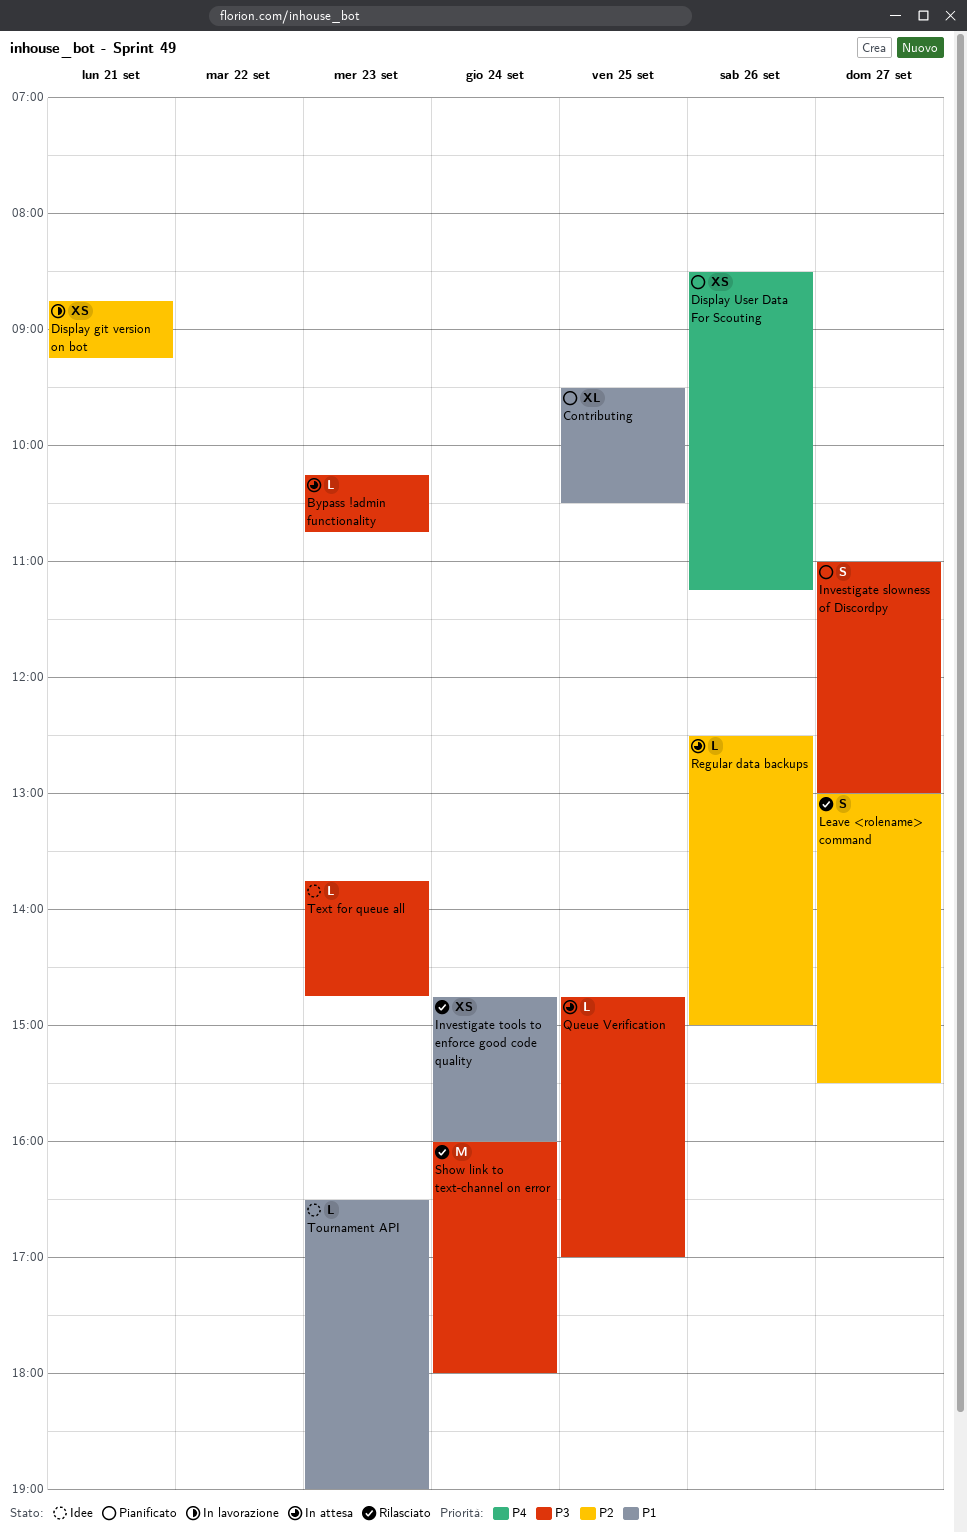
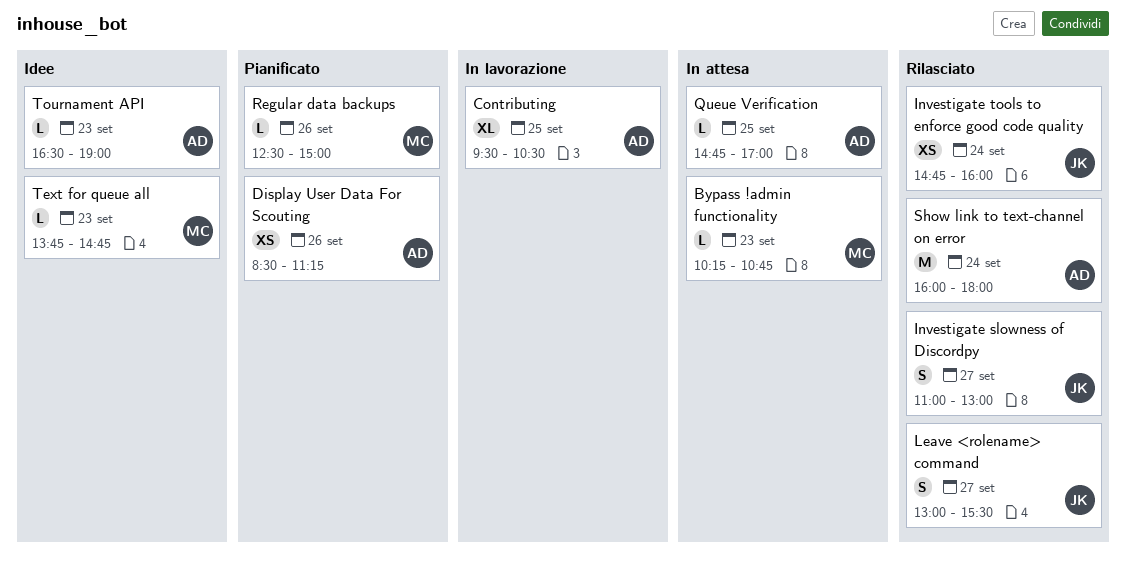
Contributing, status: Pianificato -> In lavorazione
Display git version on bot: present -> none
Investigate slowness of Discordpy, status: Pianificato -> Rilasciato
Regular data backups, status: In attesa -> Pianificato

